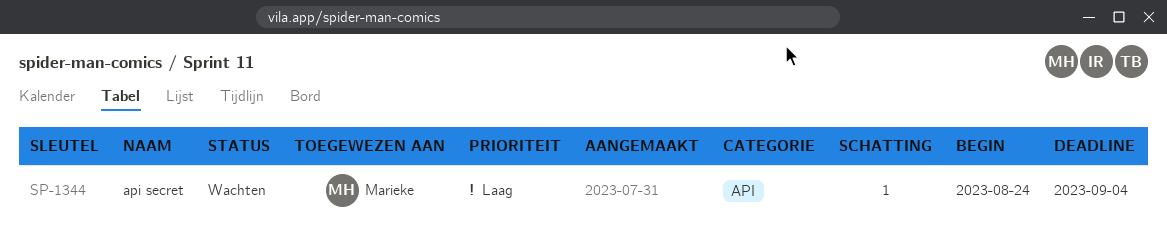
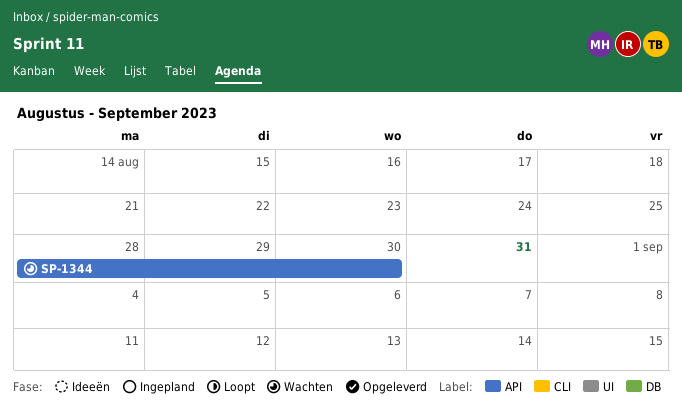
SP-1344, start: Aug 24 -> Aug 28
SP-1344, due: Sep 4 -> Aug 30

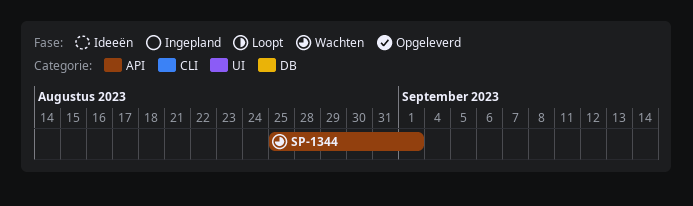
SP-1344, start: Aug 28 -> Aug 25
SP-1344, due: Aug 30 -> Sep 1

